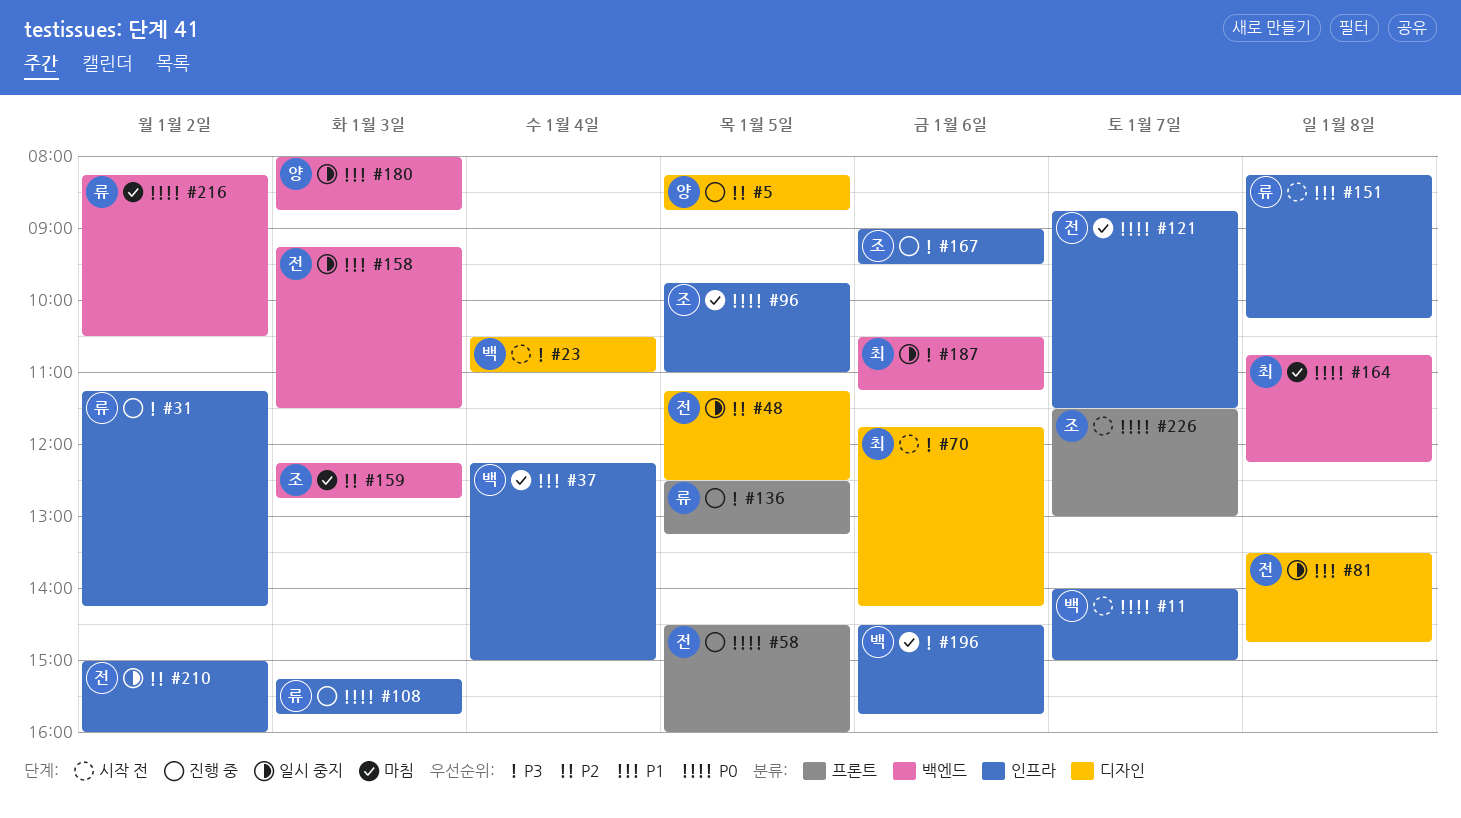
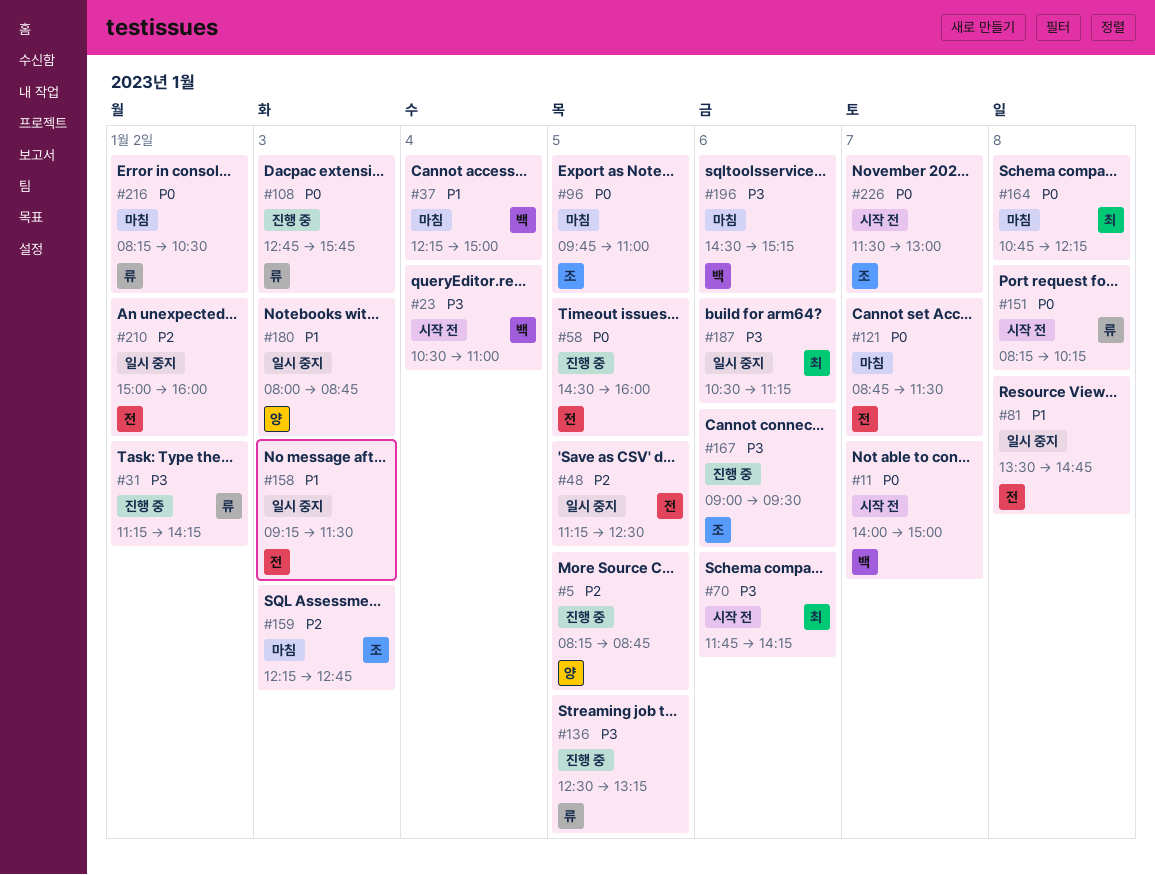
#108, begins: 15:15 -> 12:45
#151, priority: P1 -> P0
#196, ends: 15:45 -> 15:15

